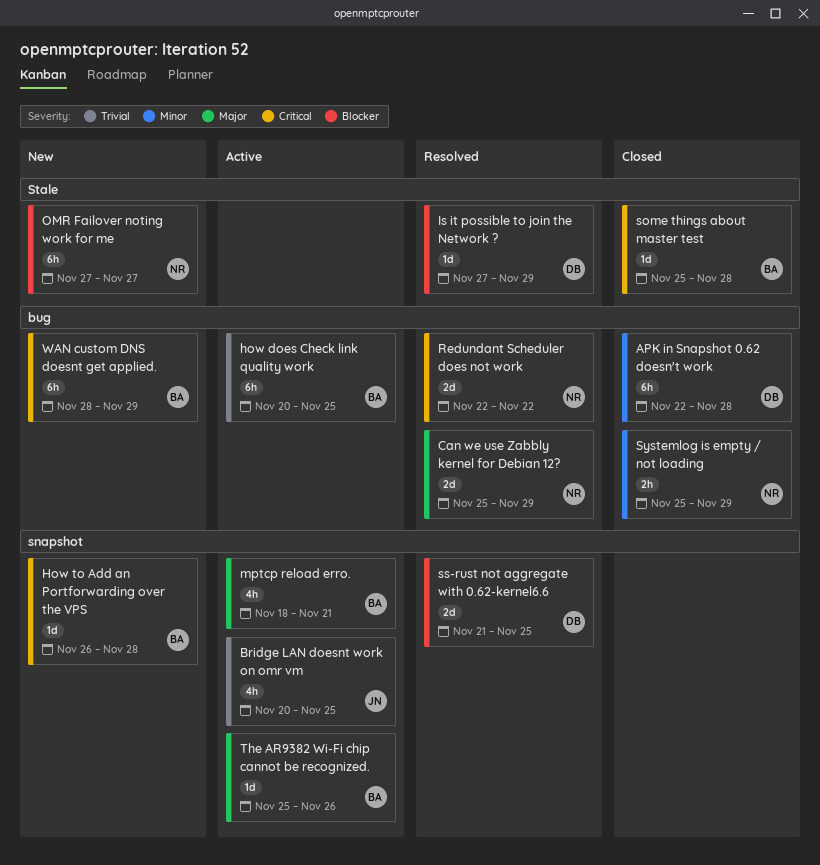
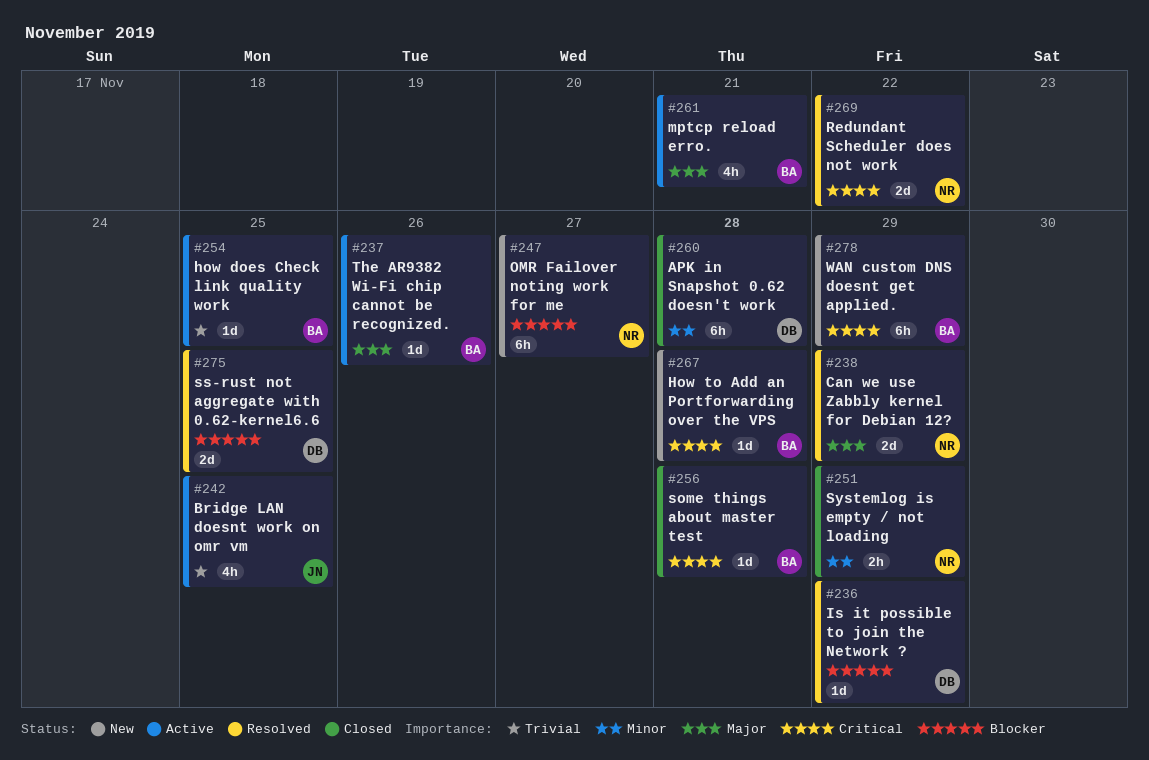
how does Check link quality work, estimate: 6h -> 1d

